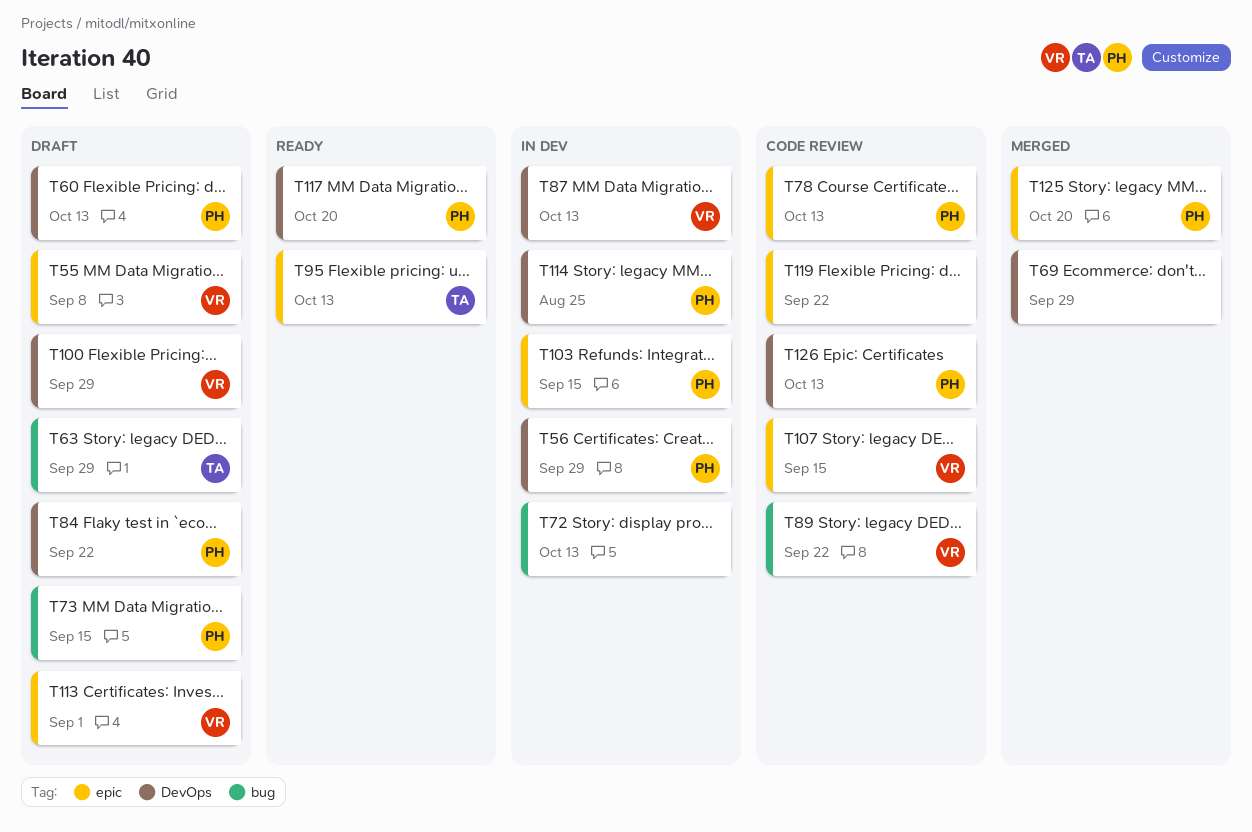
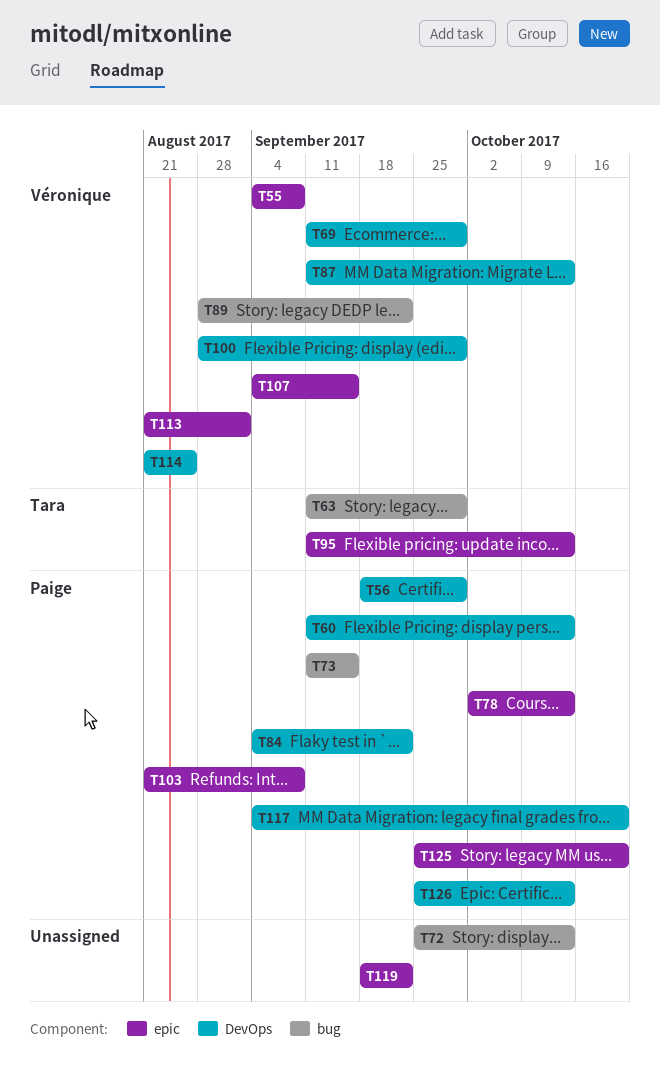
T69, owner: none -> Véronique
T103, due: Sep 15 -> Sep 8
T114, owner: Paige -> Véronique

